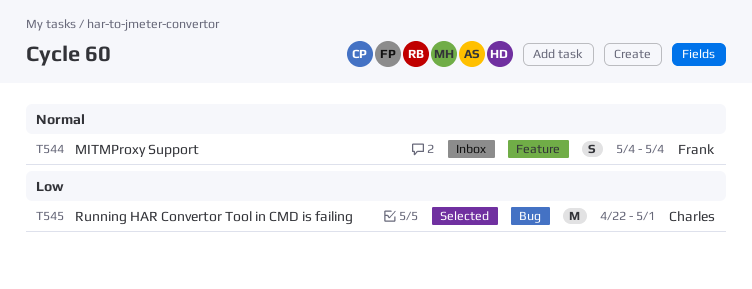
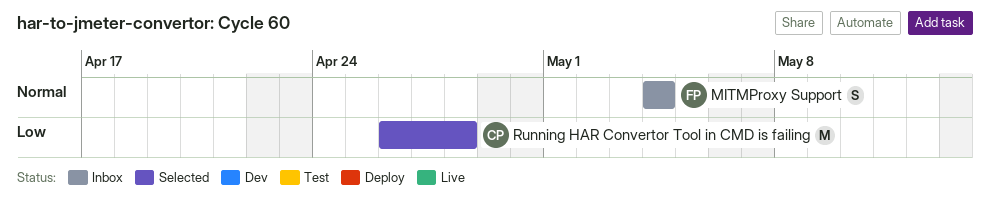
Running HAR Convertor Tool in CMD is failing, start: Apr 22 -> Apr 26
Running HAR Convertor Tool in CMD is failing, due: May 1 -> Apr 28

